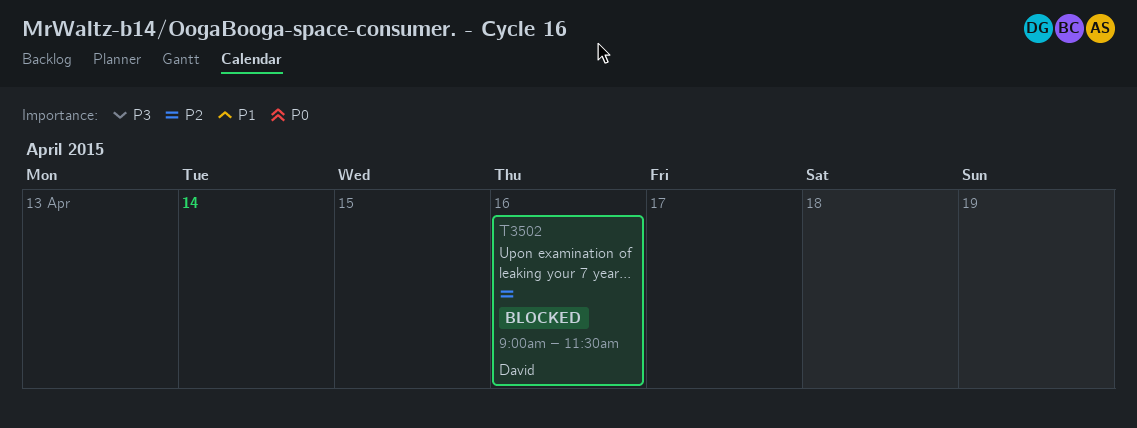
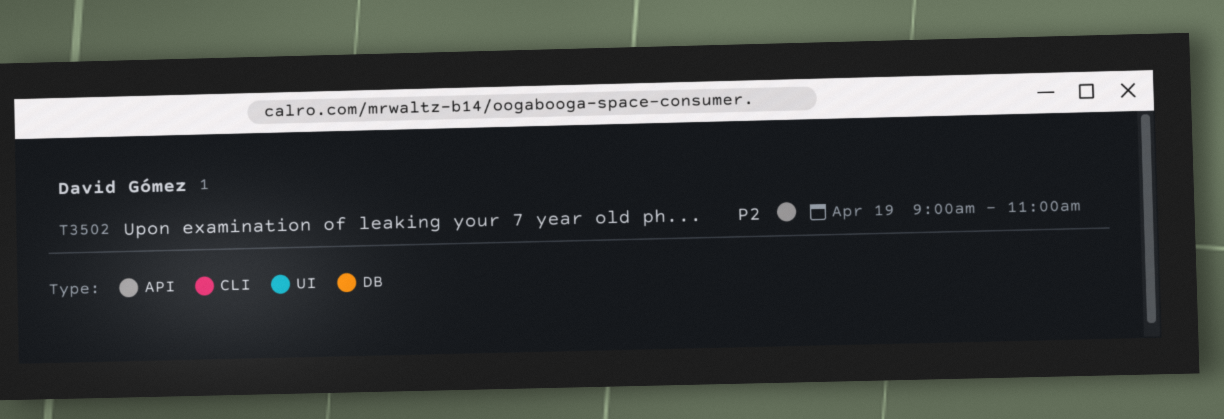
T3502, day: Apr 16 -> Apr 19
T3502, ends: 11:30 -> 11:00

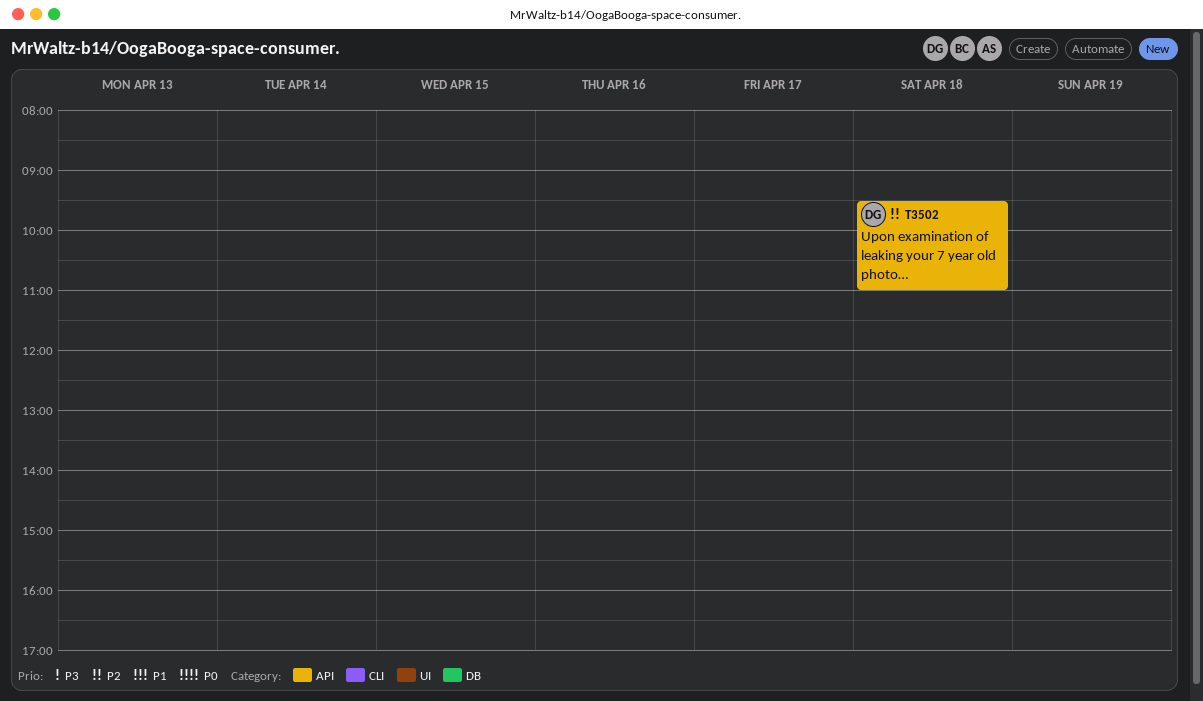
T3502, day: Apr 19 -> Apr 18
T3502, begins: 09:00 -> 09:30

